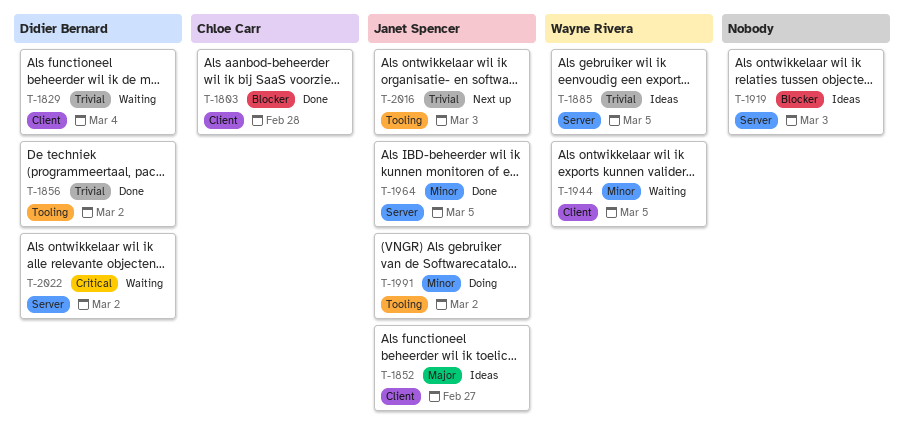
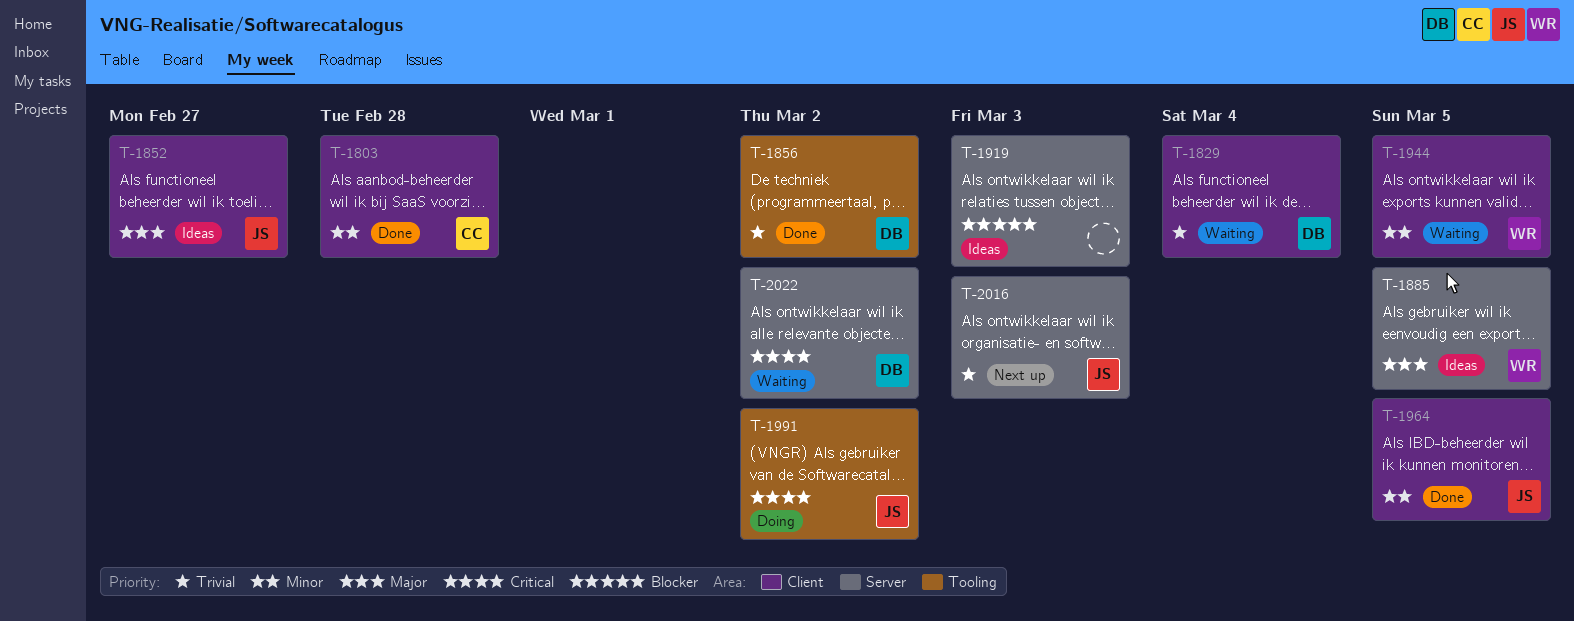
T-1803, priority: Blocker -> Minor
T-1885, priority: Trivial -> Major
T-1964, label: Server -> Client
T-1991, priority: Minor -> Critical
T-2016, label: Tooling -> Server

